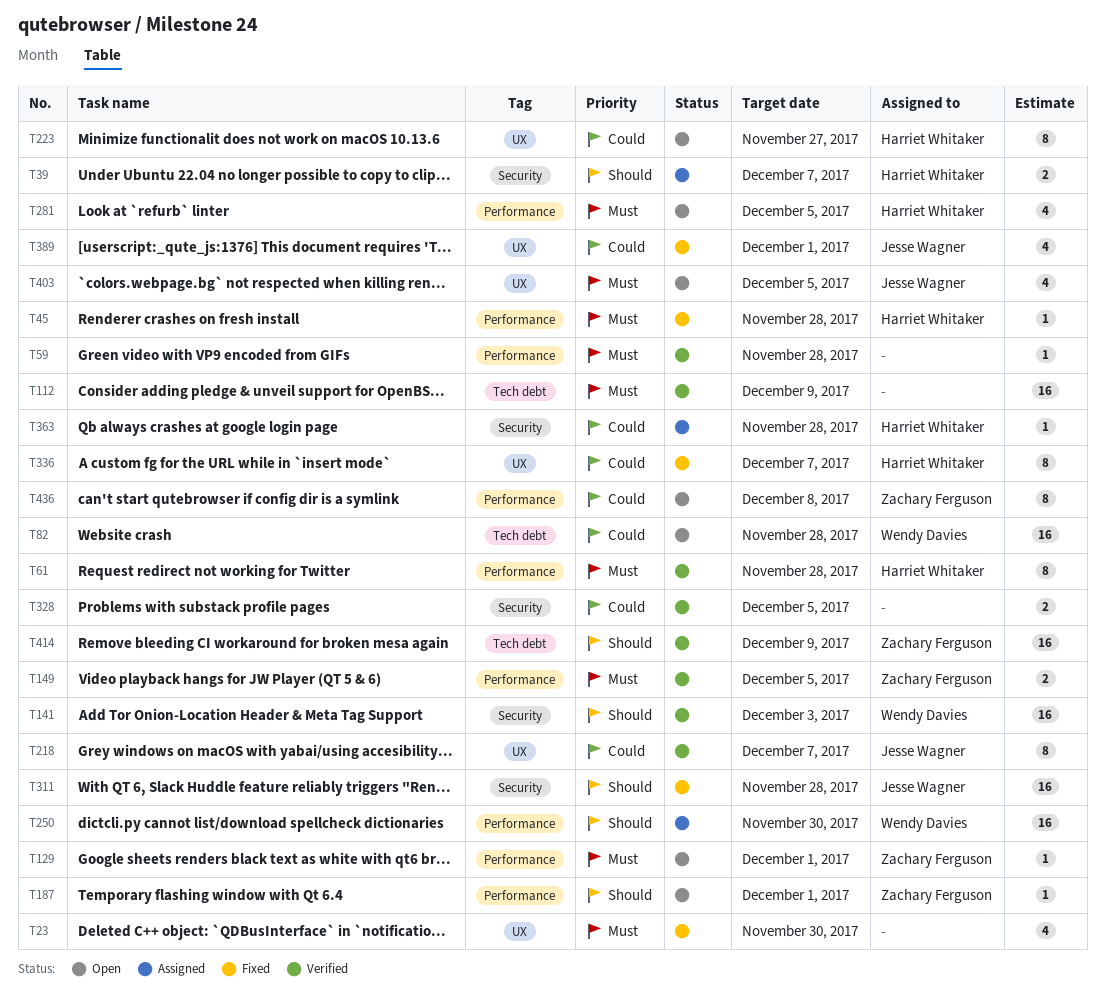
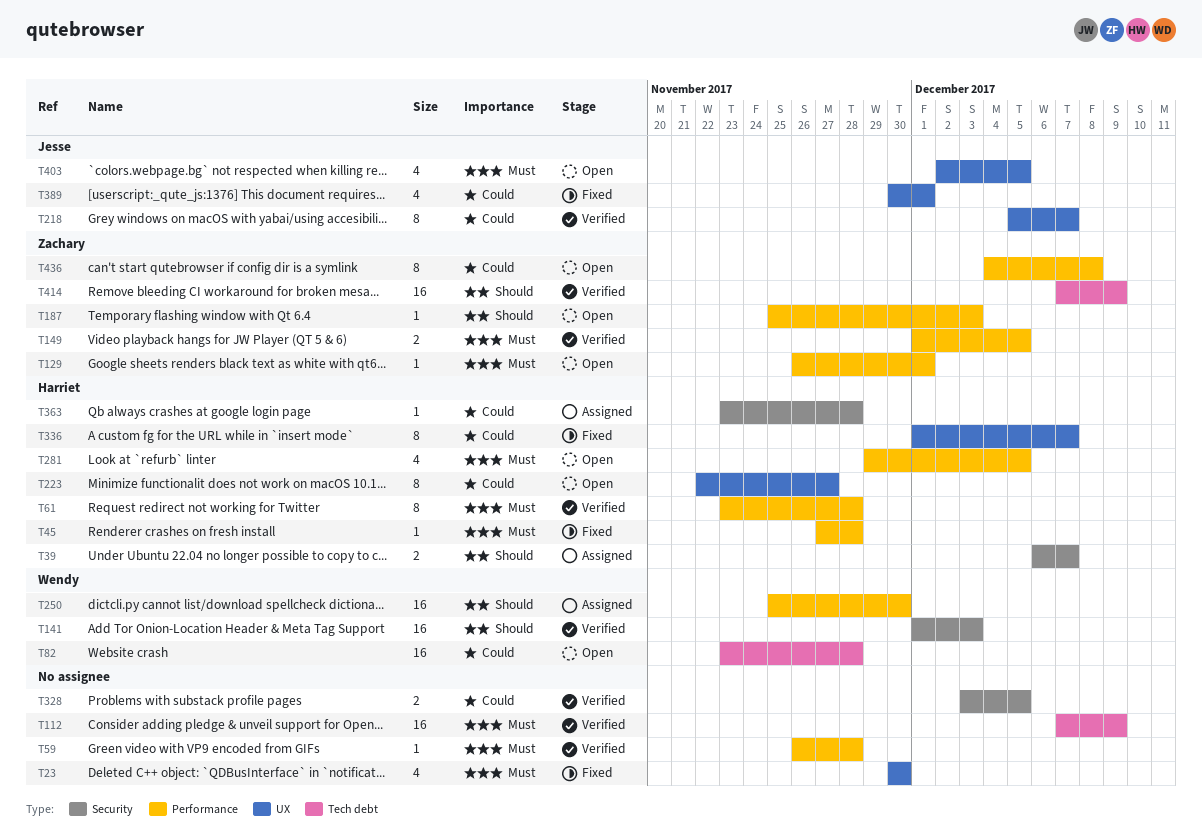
T187, due: Dec 1 -> Dec 3
T311: present -> none

